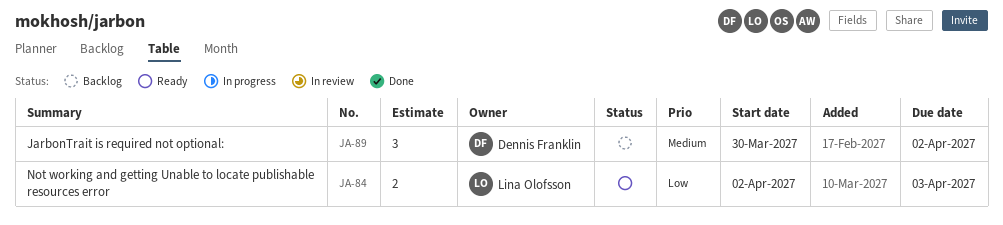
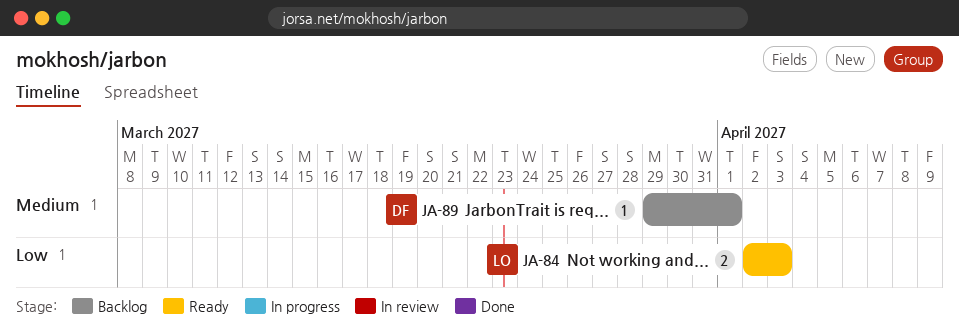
JA-89, estimate: 3 -> 1
JA-89, start: Mar 30 -> Mar 29
JA-89, due: Apr 2 -> Apr 1

